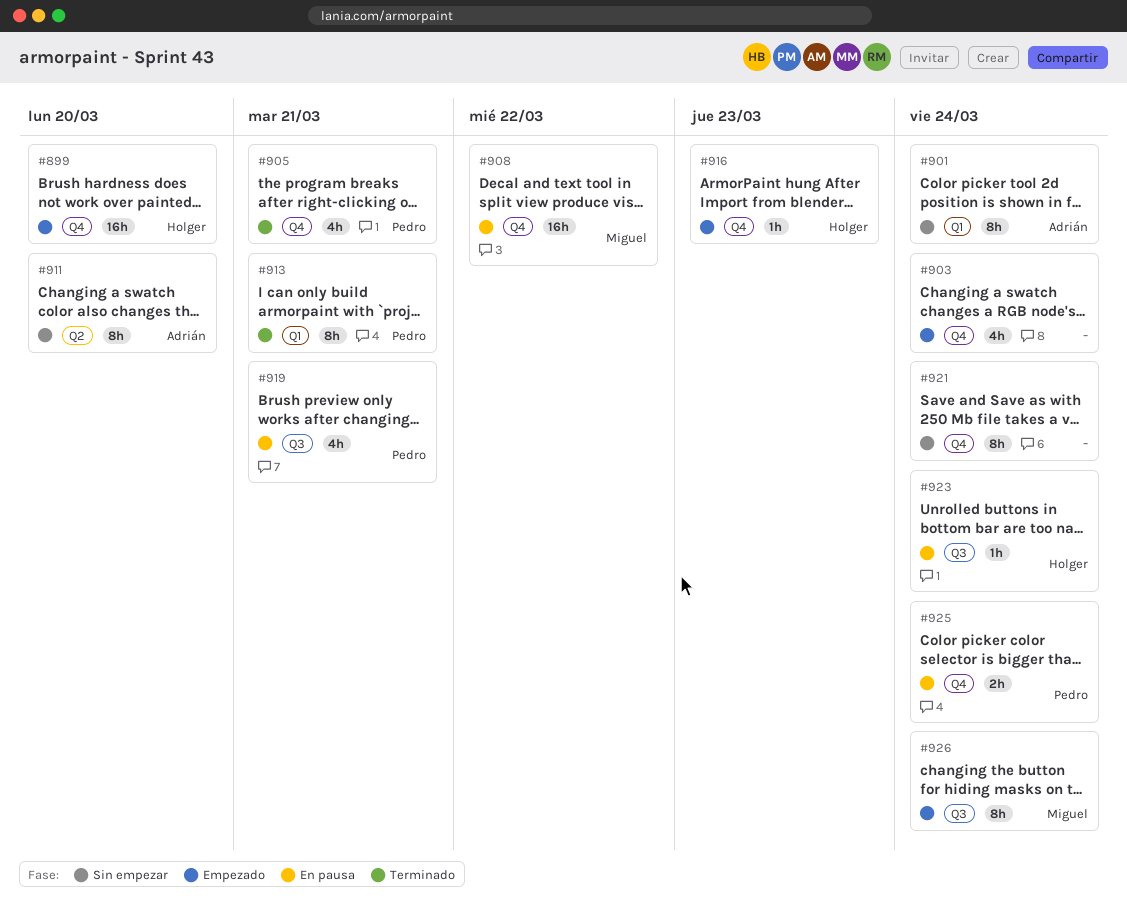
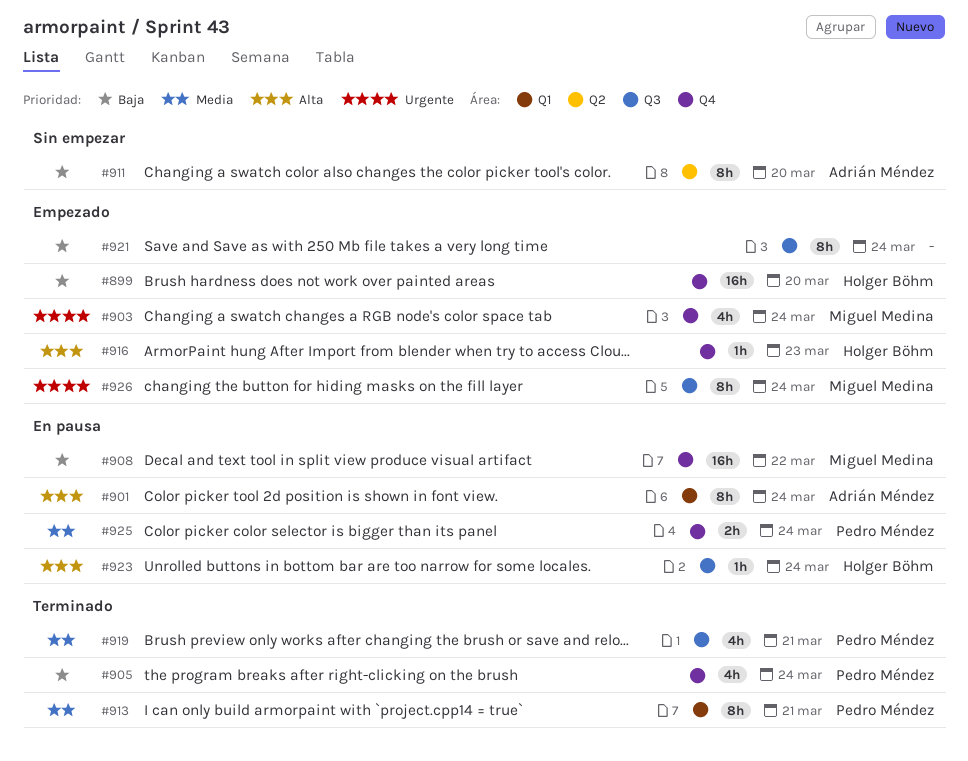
#901, status: Sin empezar -> En pausa
#903, owner: none -> Miguel Medina
#905, due: Mar 21 -> Mar 24
#919, status: En pausa -> Terminado
#921, status: Sin empezar -> Empezado
#921, label: Q4 -> Q3

